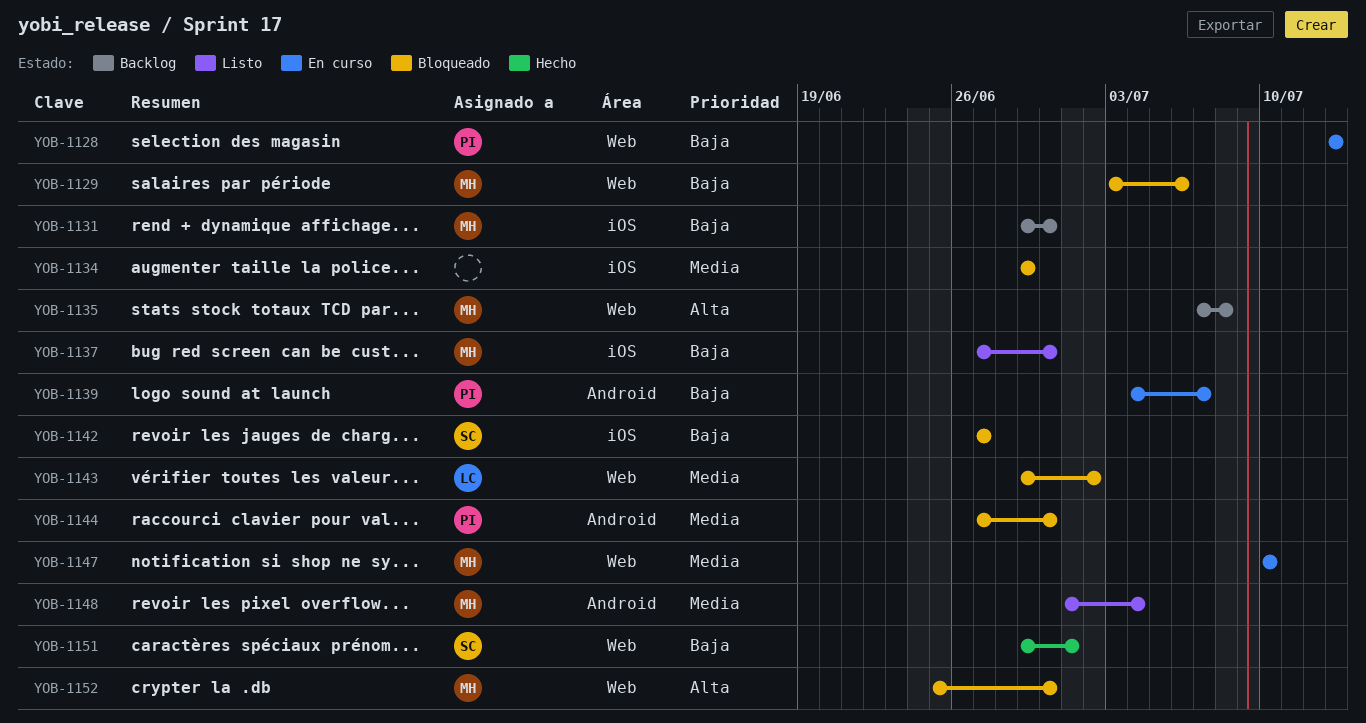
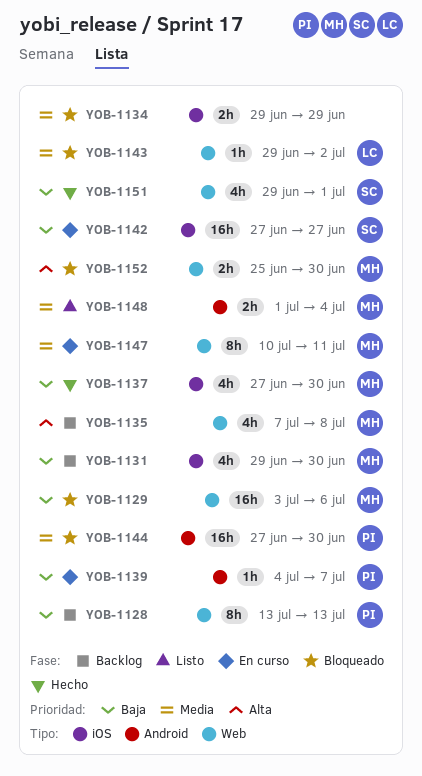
YOB-1128, status: En curso -> Backlog
YOB-1137, status: Listo -> Hecho
YOB-1142, status: Bloqueado -> En curso
YOB-1147, due: Jul 10 -> Jul 11

